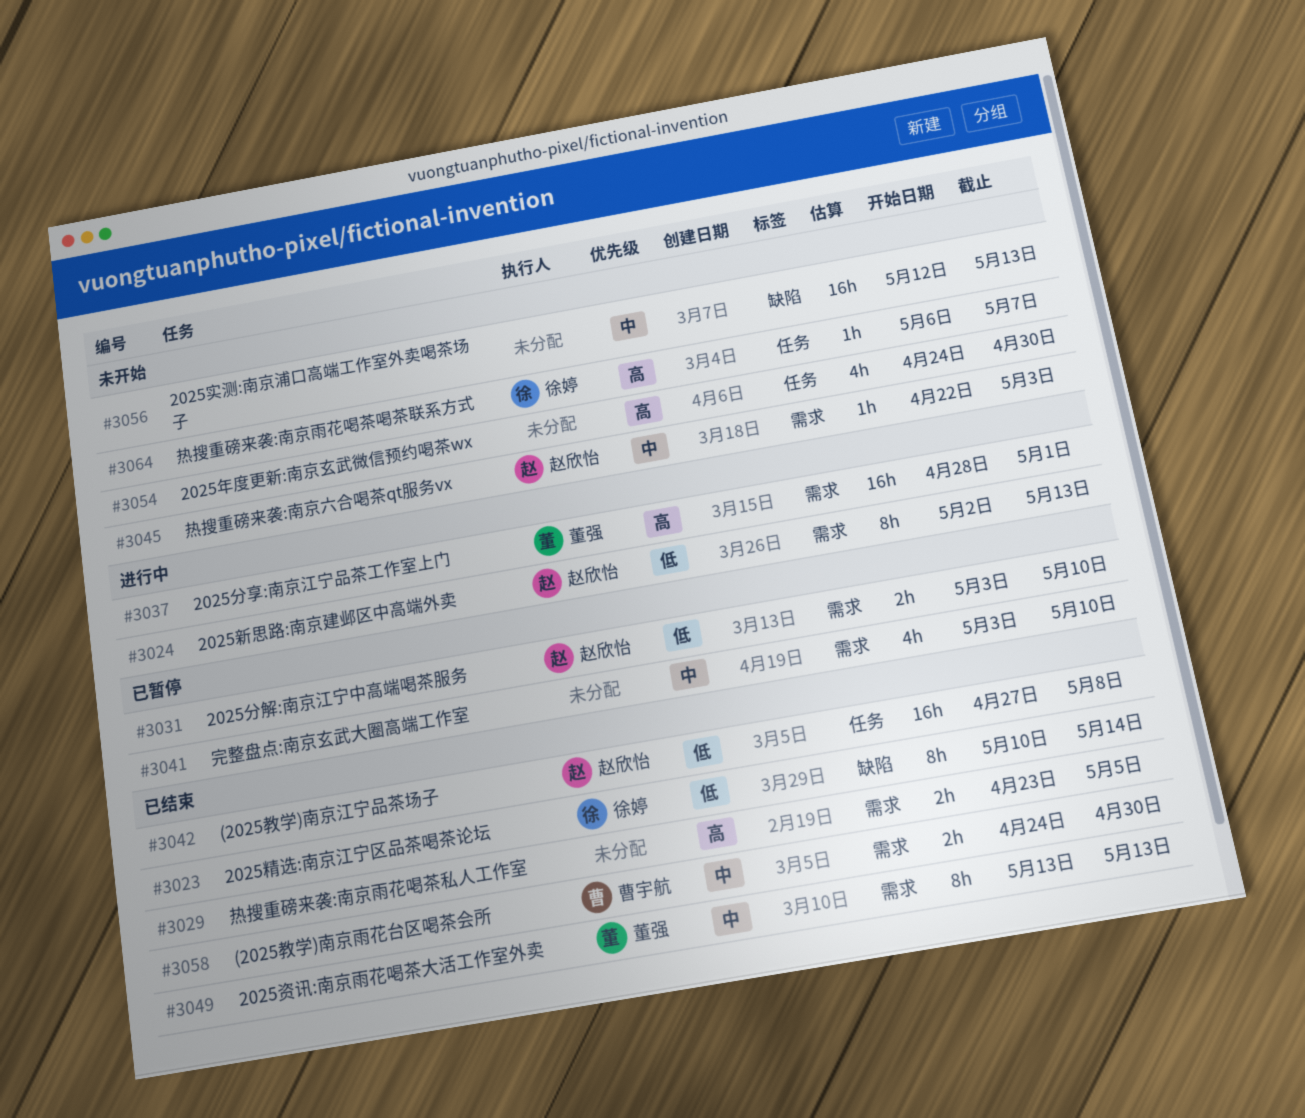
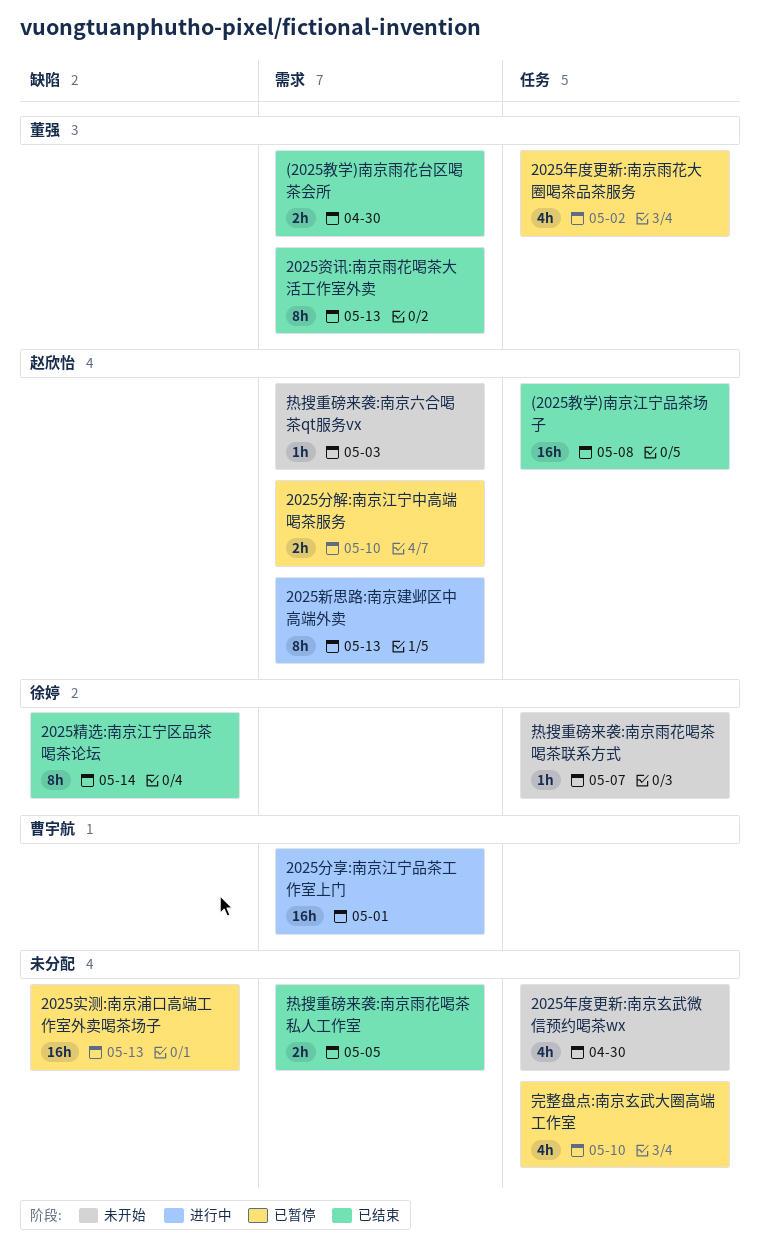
(2025教学)南京雨花台区喝茶会所, owner: 曹宇航 -> 董强
2025分享:南京江宁品茶工作室上门, owner: 董强 -> 曹宇航
2025实测:南京浦口高端工作室外卖喝茶场子, status: 未开始 -> 已暂停
2025年度更新:南京雨花大圈喝茶品茶服务: none -> present
完整盘点:南京玄武大圈高端工作室, label: 需求 -> 任务

